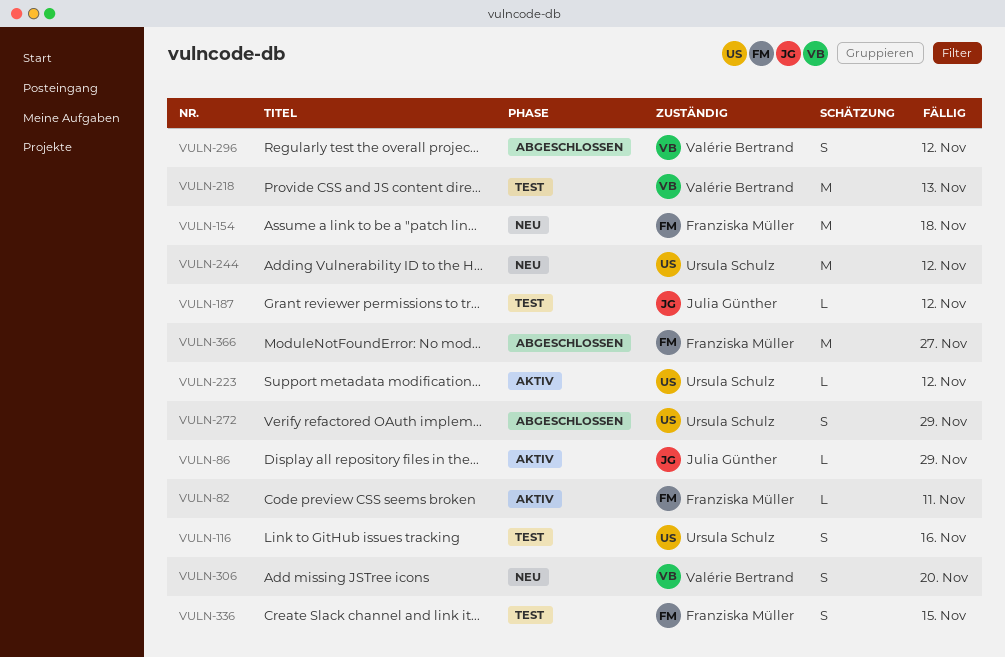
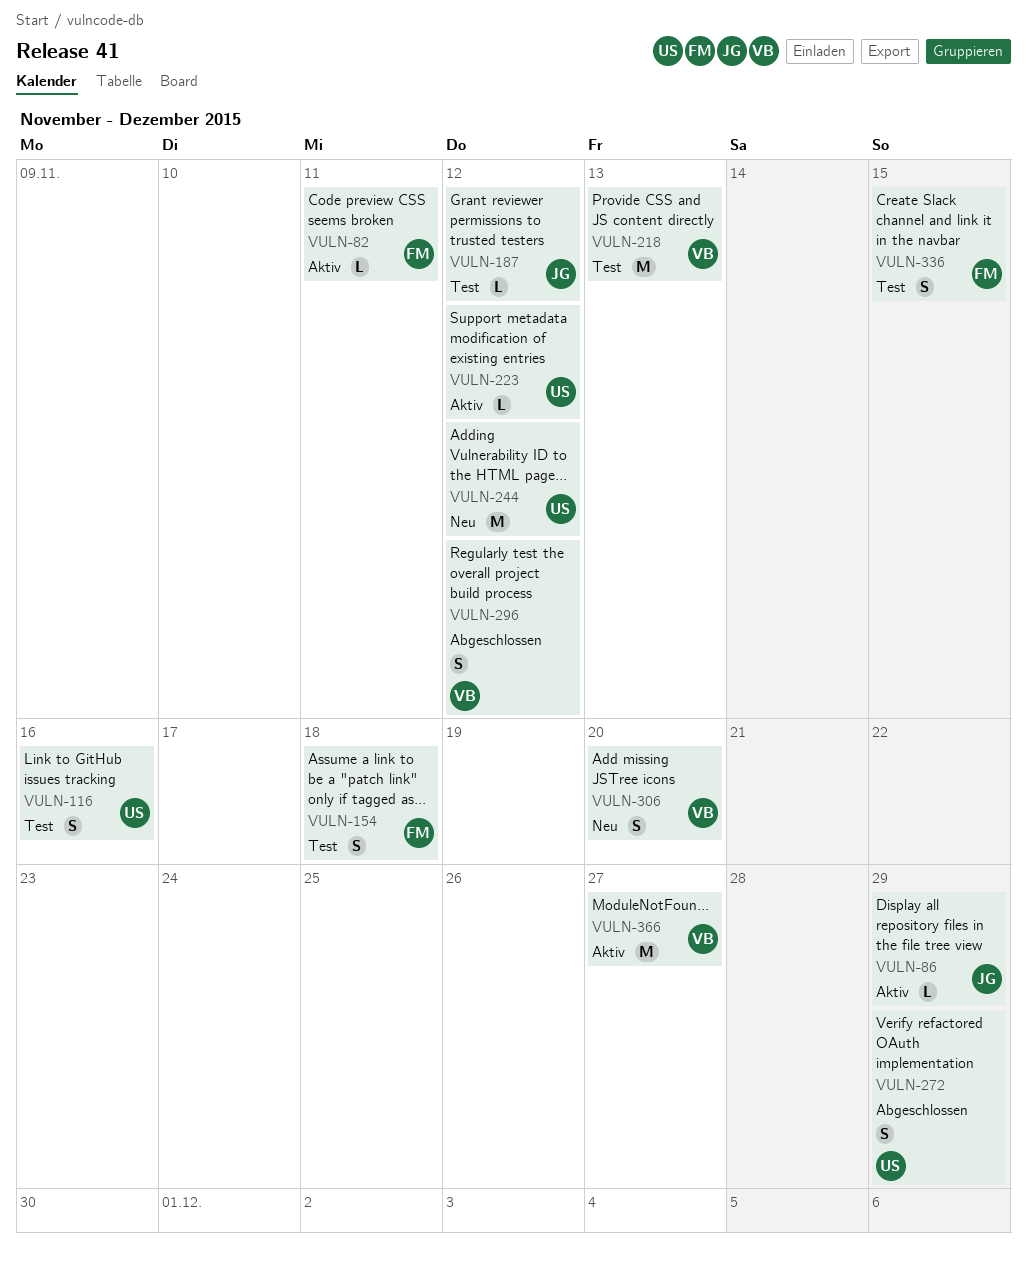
VULN-154, status: Neu -> Test
VULN-154, estimate: M -> S
VULN-366, status: Abgeschlossen -> Aktiv
VULN-366, owner: Franziska Müller -> Valérie Bertrand

